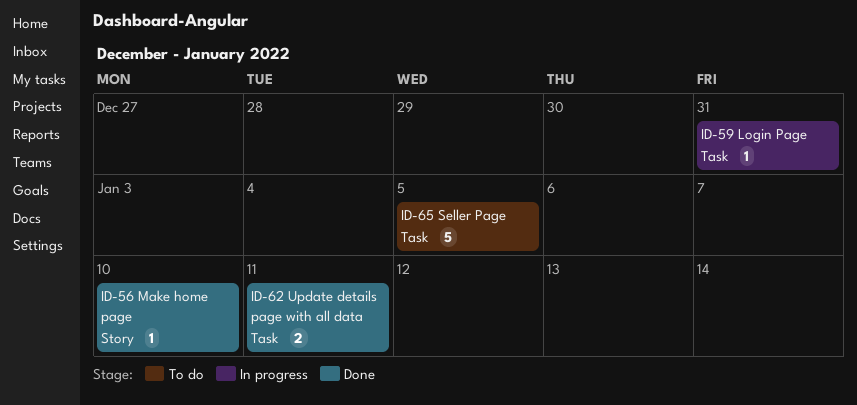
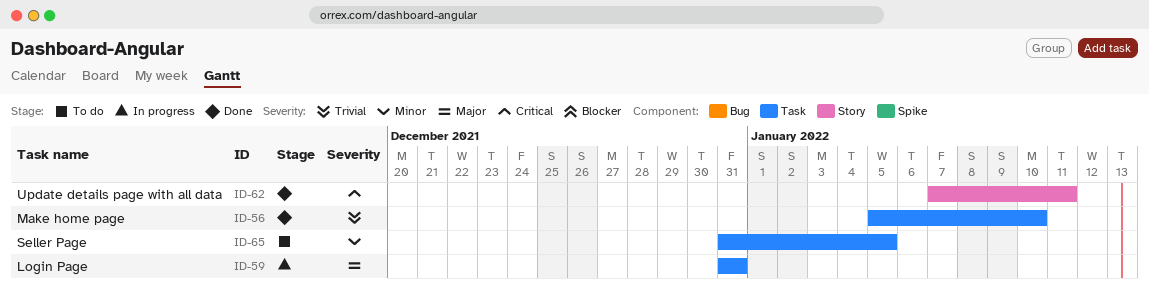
ID-56, label: Story -> Task
ID-62, label: Task -> Story

